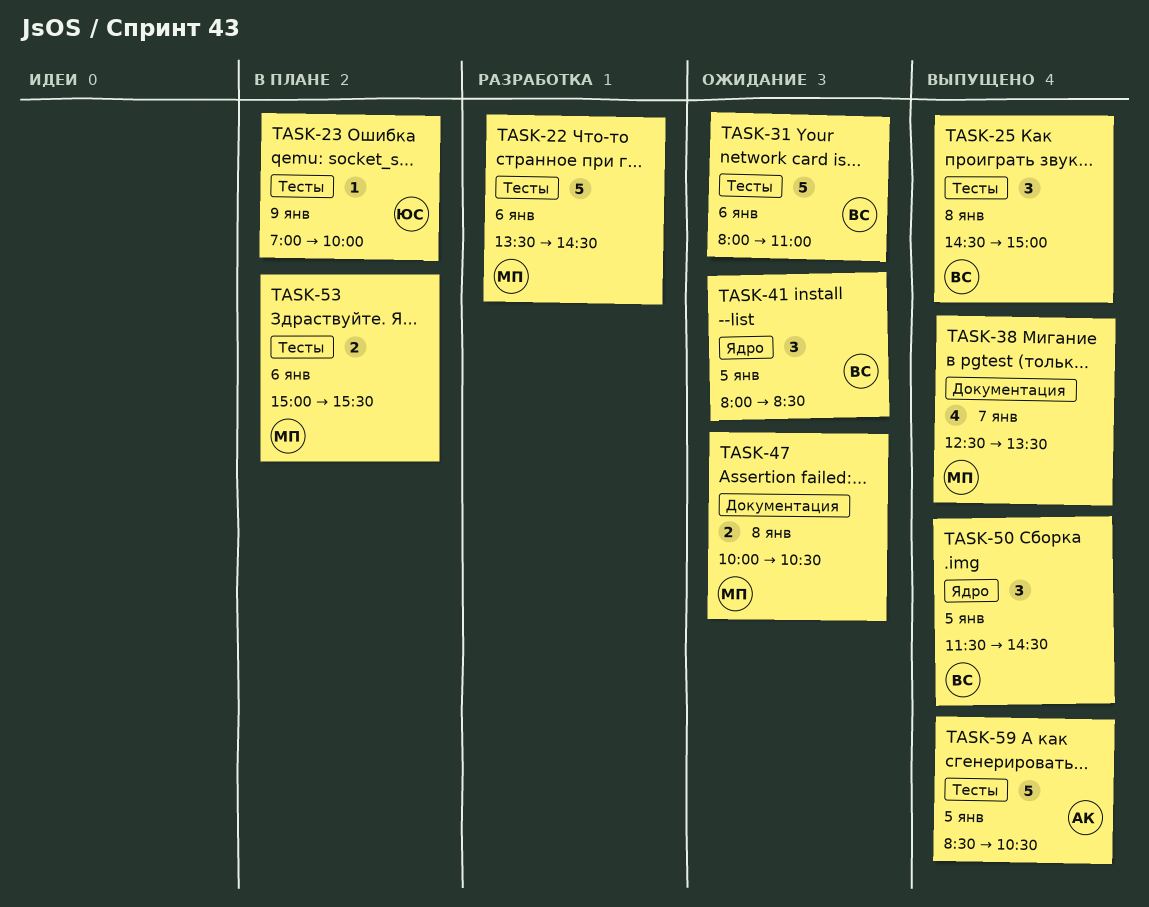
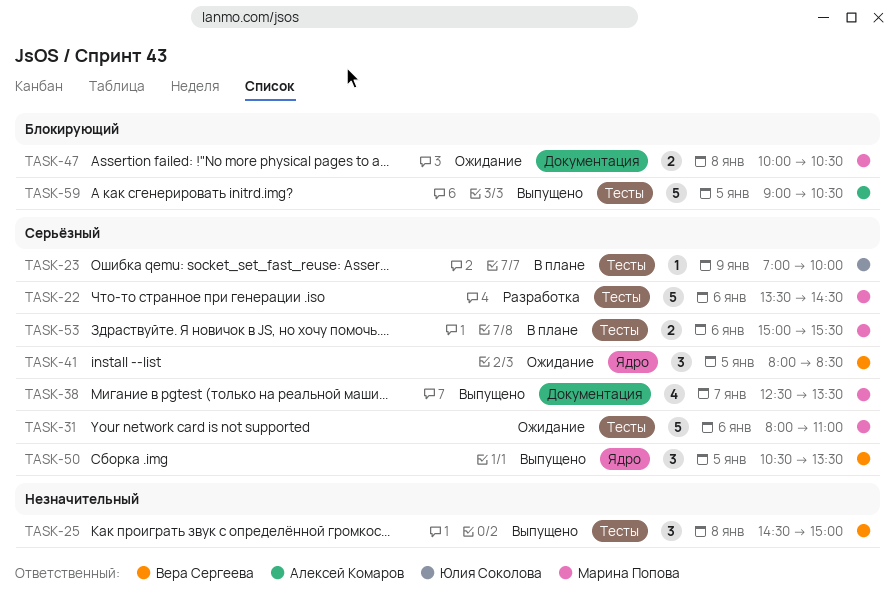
TASK-31, owner: Вера Сергеева -> Марина Попова
TASK-50, begins: 11:30 -> 10:30
TASK-50, ends: 14:30 -> 13:30
TASK-59, begins: 08:30 -> 09:00

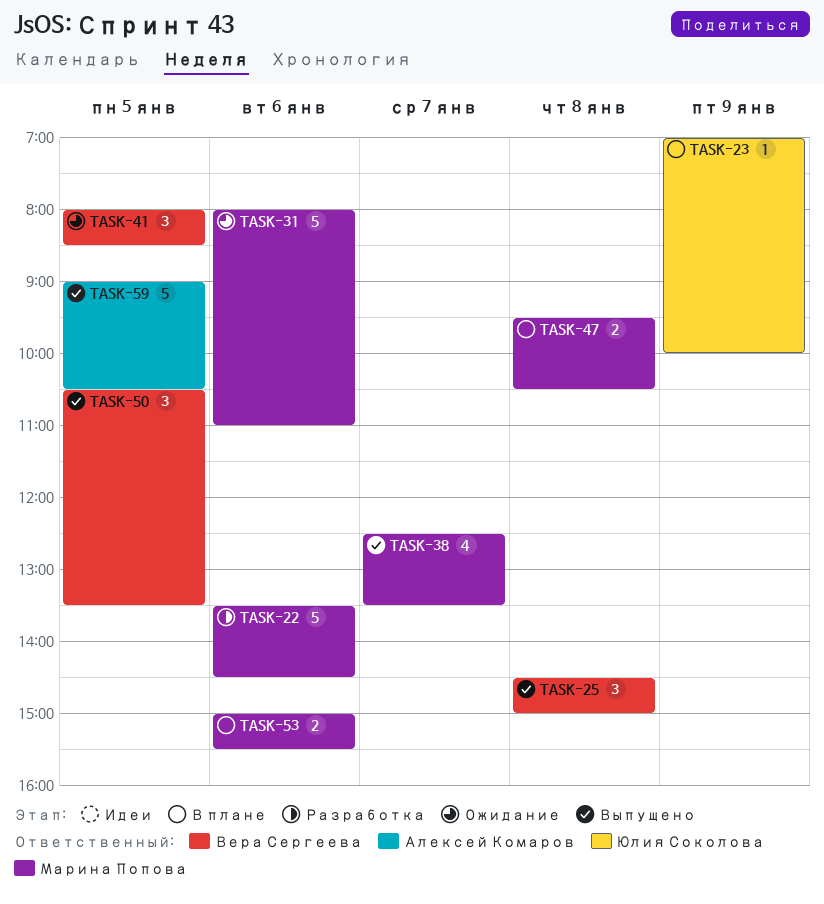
TASK-47, status: Ожидание -> В плане
TASK-47, begins: 10:00 -> 09:30

